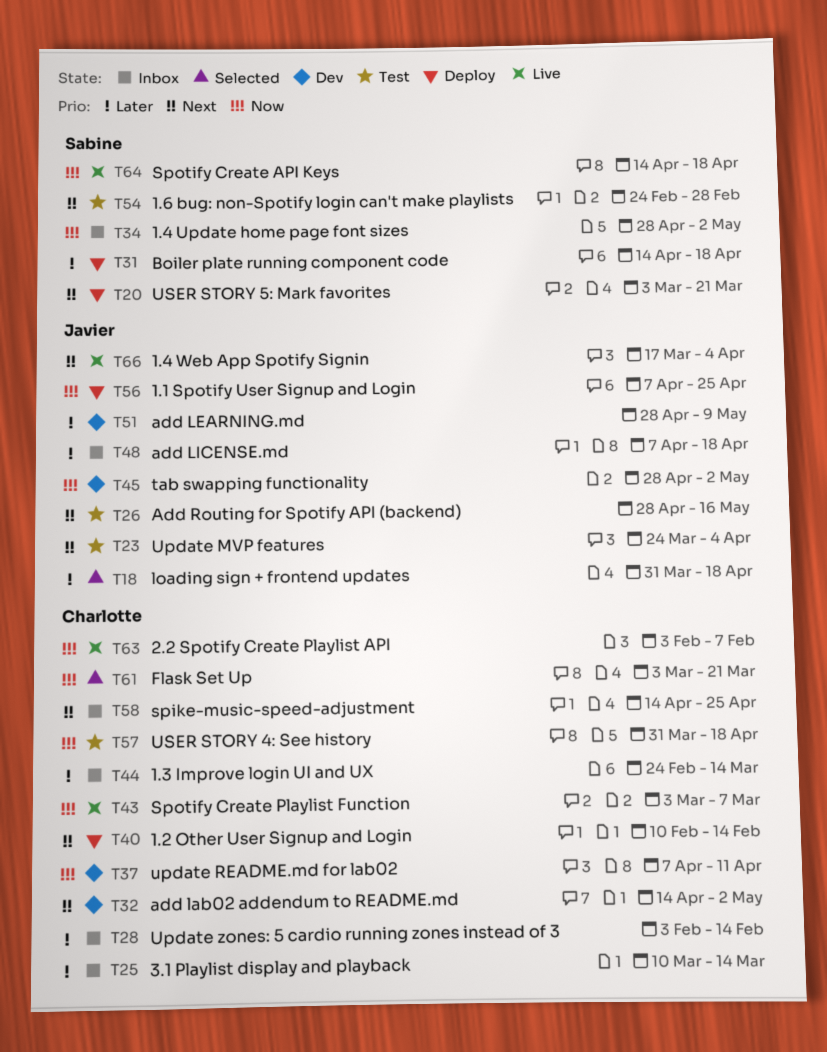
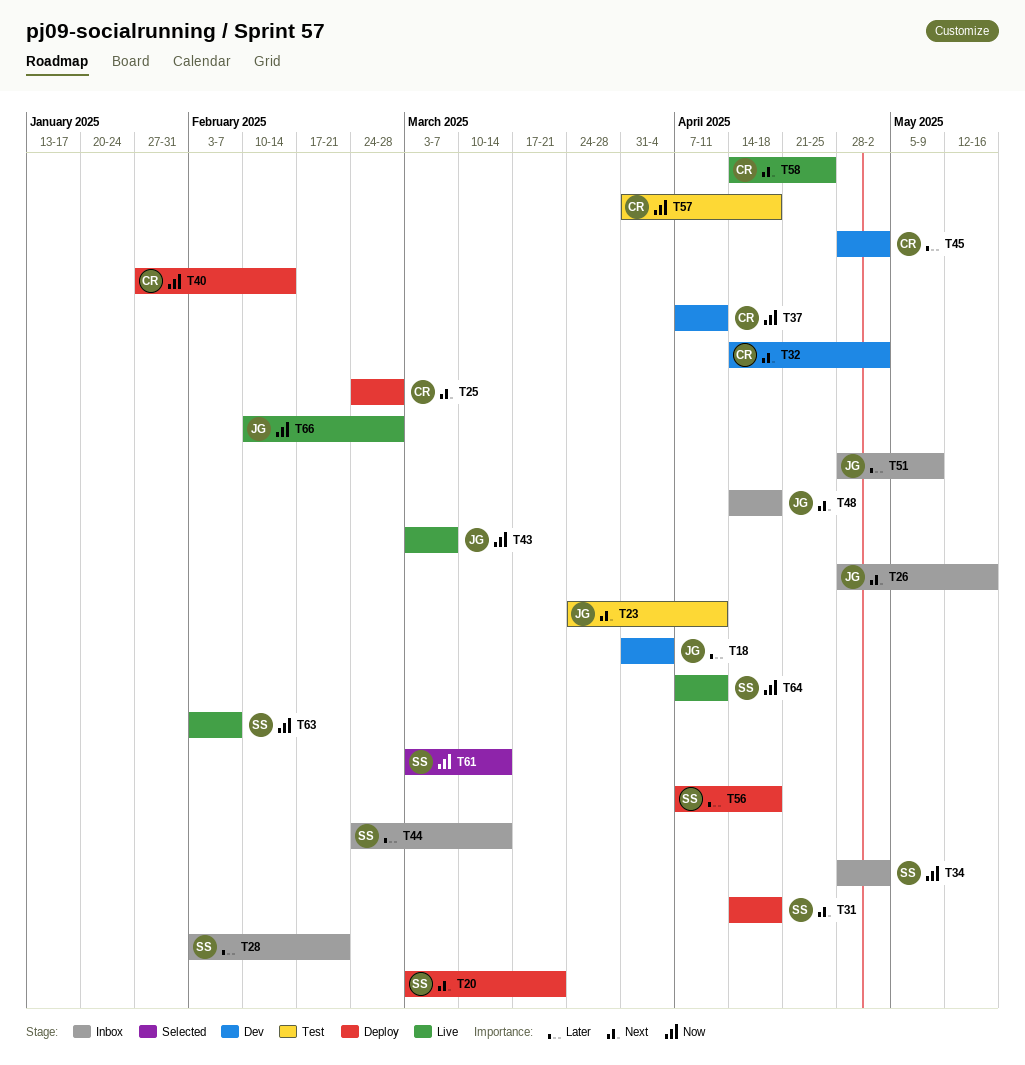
T18, status: Selected -> Dev
T18, due: Apr 18 -> Apr 4
T23, due: Apr 4 -> Apr 11
T25, status: Inbox -> Deploy
T25, priority: Later -> Next
T25, start: Mar 10 -> Feb 24
T25, due: Mar 14 -> Feb 28
T26, status: Test -> Inbox
T28, owner: Charlotte -> Sabine
T28, due: Feb 14 -> Feb 21
T31, priority: Later -> Next
T40, priority: Next -> Now
T40, start: Feb 10 -> Jan 27
T43, owner: Charlotte -> Javier
T44, owner: Charlotte -> Sabine
T45, owner: Javier -> Charlotte
T45, priority: Now -> Later
T48, priority: Later -> Next
T48, start: Apr 7 -> Apr 14
T51, status: Dev -> Inbox
T54: present -> none
T56, owner: Javier -> Sabine
T56, priority: Now -> Later
T56, due: Apr 25 -> Apr 18
T58, status: Inbox -> Live
T61, owner: Charlotte -> Sabine
T61, due: Mar 21 -> Mar 14
T63, owner: Charlotte -> Sabine
T64, start: Apr 14 -> Apr 7
T64, due: Apr 18 -> Apr 11
T66, priority: Next -> Now
T66, start: Mar 17 -> Feb 10
T66, due: Apr 4 -> Feb 28

